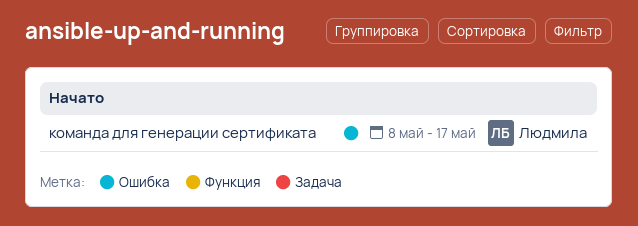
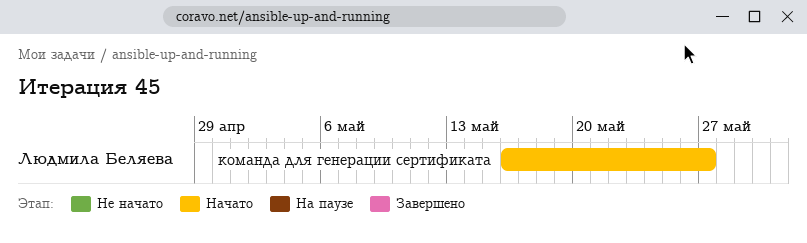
команда для генерации сертификата, start: May 8 -> May 16
команда для генерации сертификата, due: May 17 -> May 27

